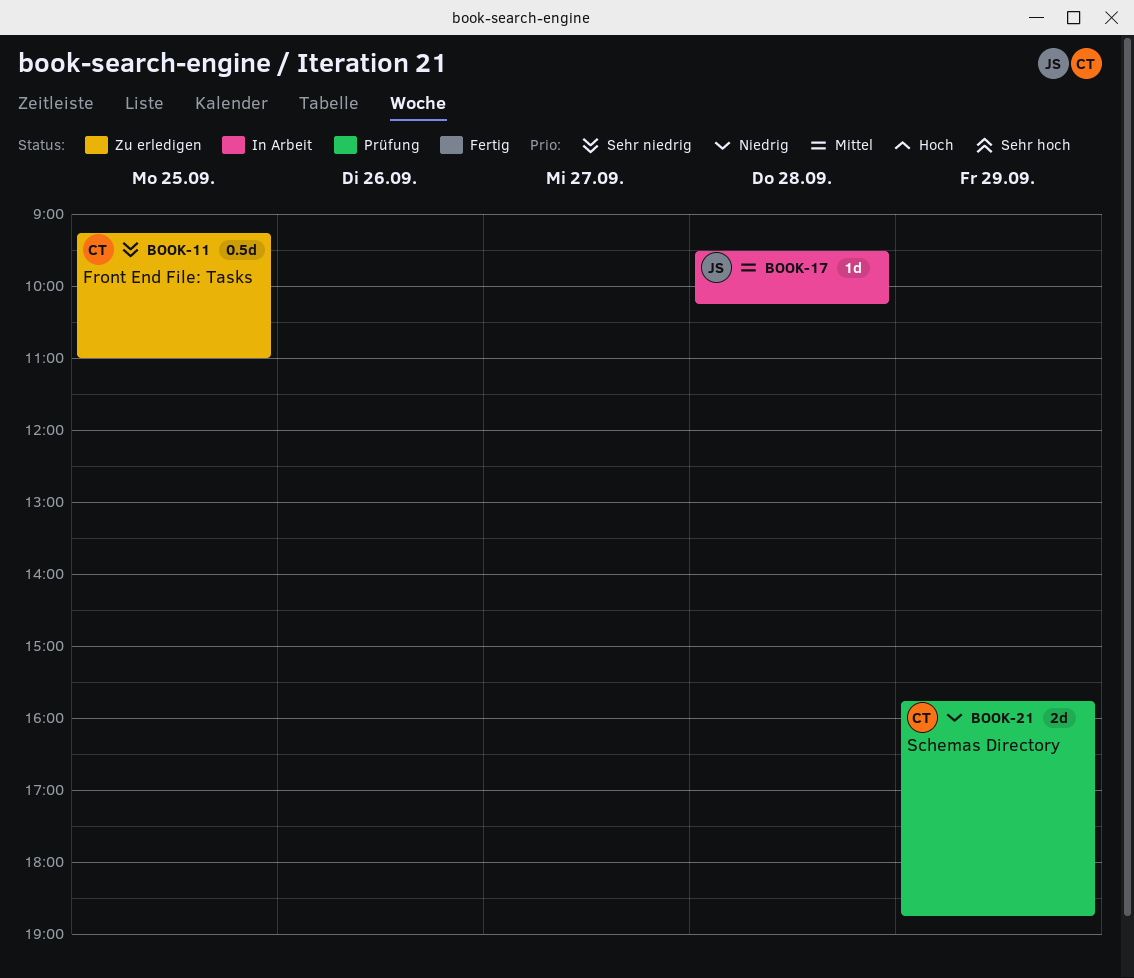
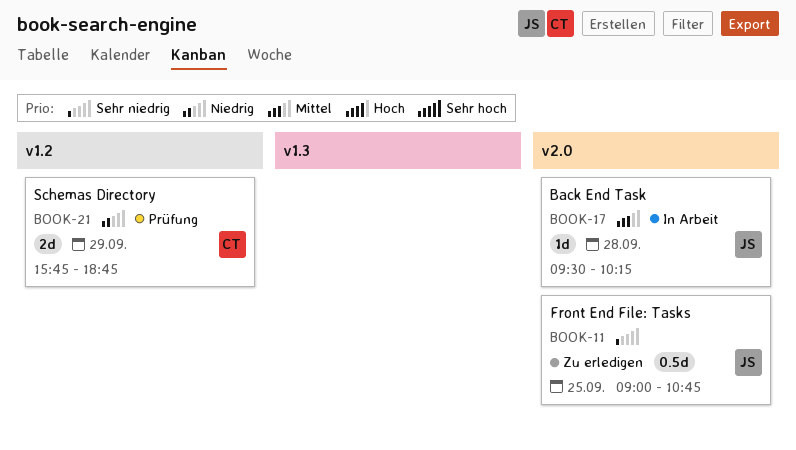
BOOK-11, owner: CT -> JS
BOOK-11, begins: 09:15 -> 09:00
BOOK-11, ends: 11:00 -> 10:45

